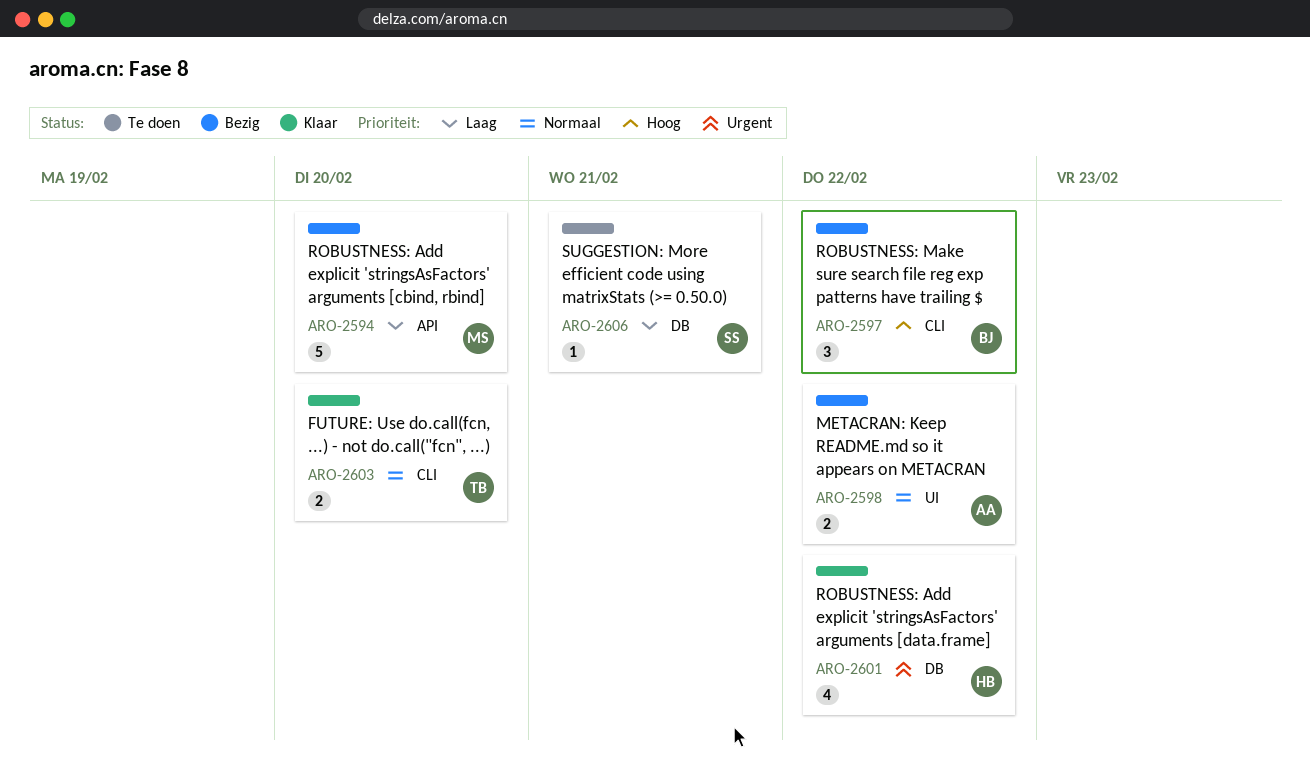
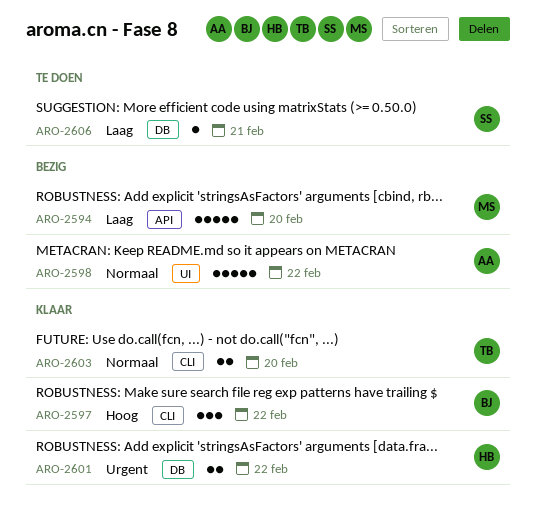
ARO-2597, status: Bezig -> Klaar
ARO-2598, estimate: 2 -> 5
ARO-2601, estimate: 4 -> 2

